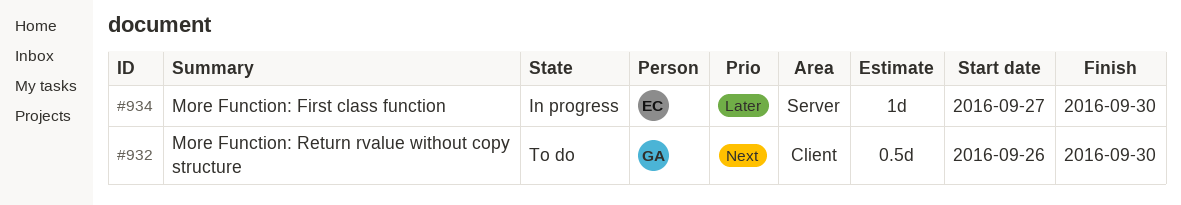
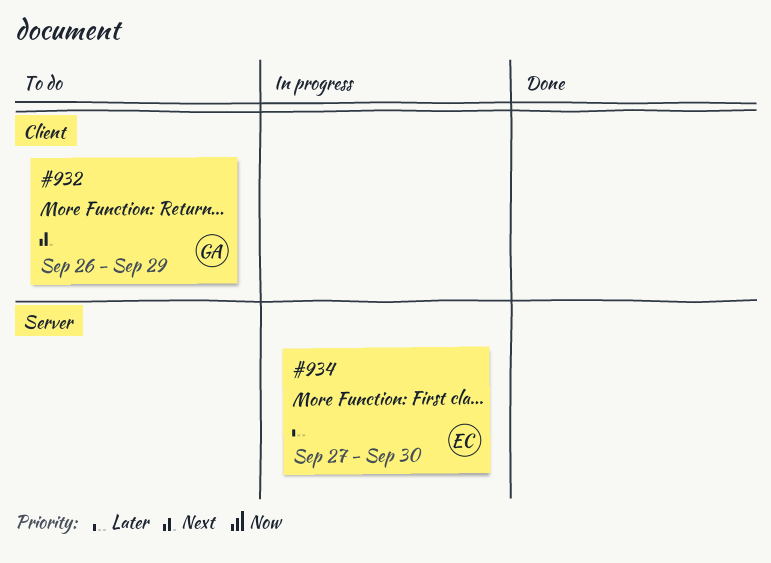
#932, due: Sep 30 -> Sep 29

